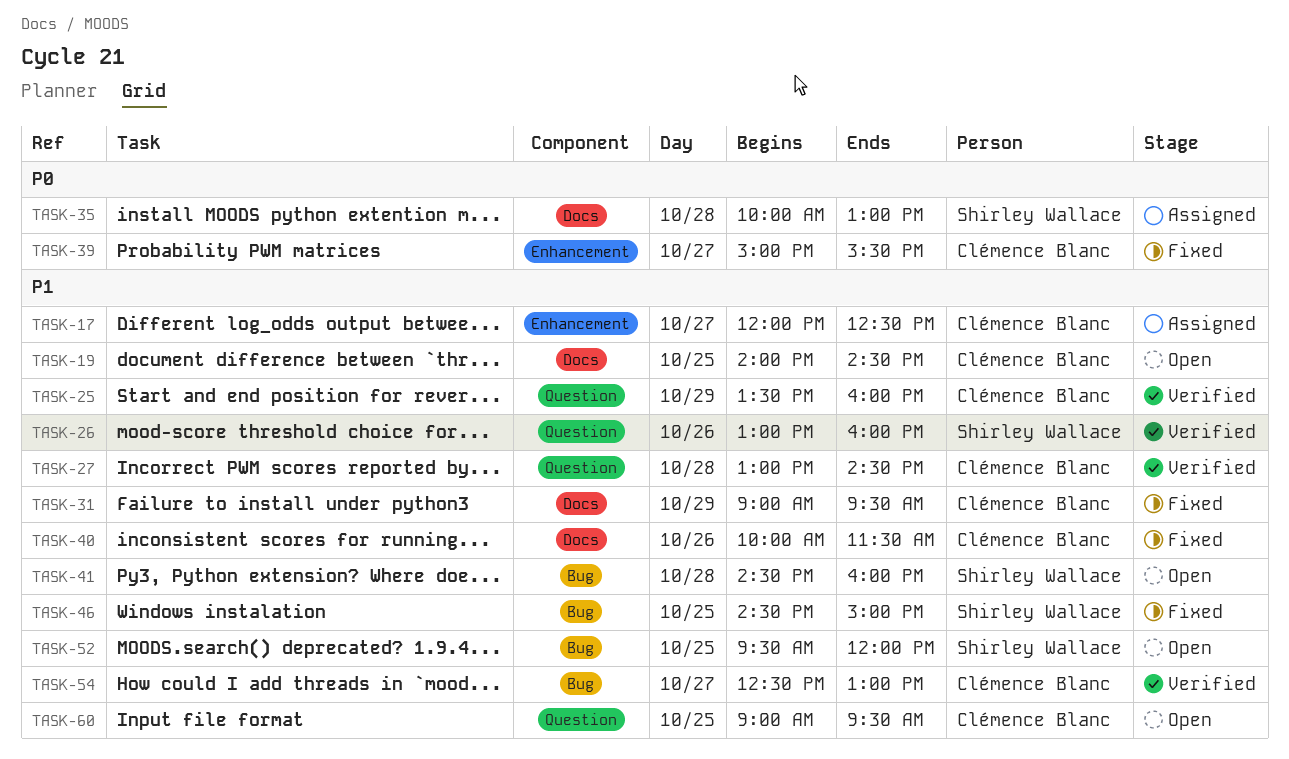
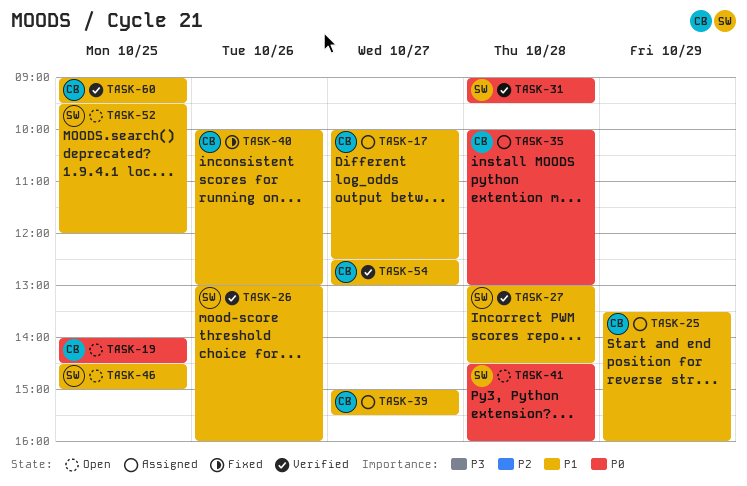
TASK-17, begins: 12:00 -> 10:00
TASK-19, priority: P1 -> P0
TASK-25, status: Verified -> Assigned
TASK-27, owner: Clémence Blanc -> Shirley Wallace
TASK-31, status: Fixed -> Verified
TASK-31, owner: Clémence Blanc -> Shirley Wallace
TASK-31, priority: P1 -> P0
TASK-31, day: Oct 29 -> Oct 28
TASK-35, owner: Shirley Wallace -> Clémence Blanc
TASK-39, status: Fixed -> Assigned
TASK-39, priority: P0 -> P1
TASK-40, ends: 11:30 -> 13:00
TASK-41, priority: P1 -> P0
TASK-46, status: Fixed -> Open
TASK-60, status: Open -> Verified

